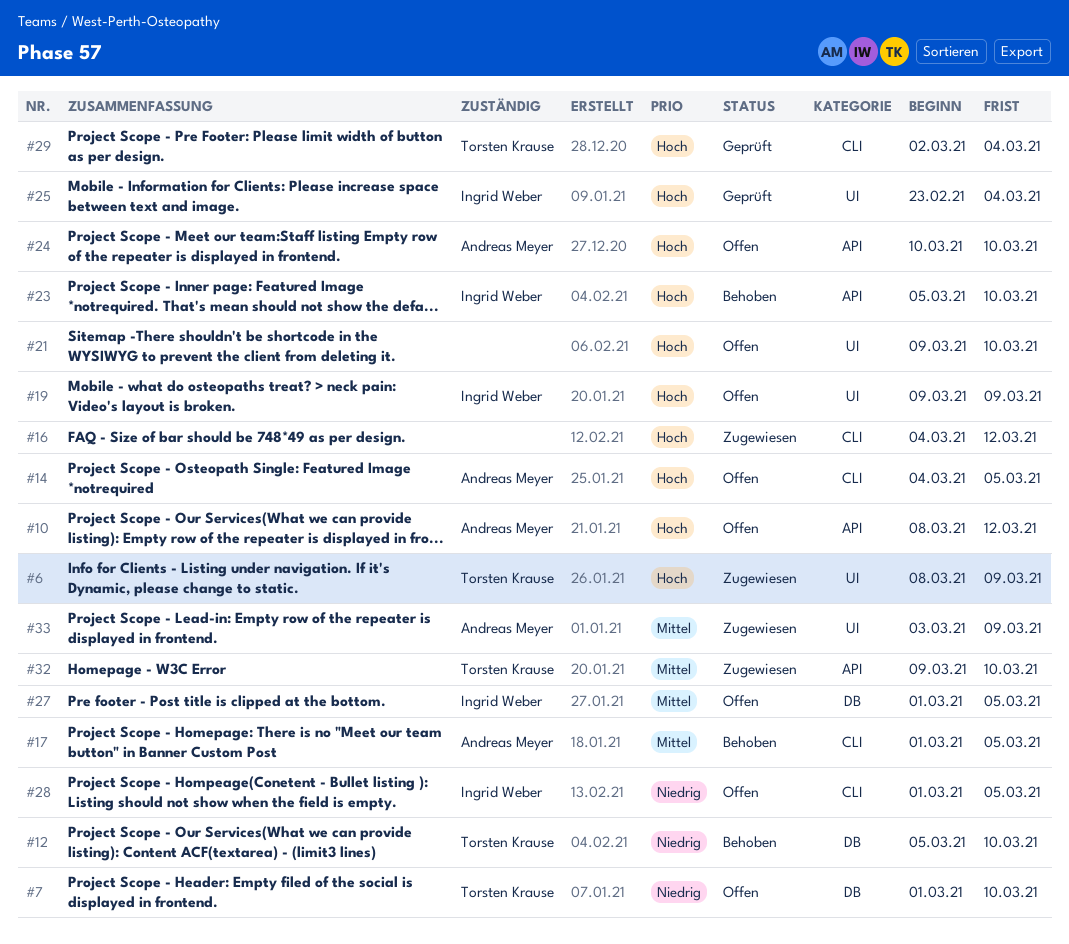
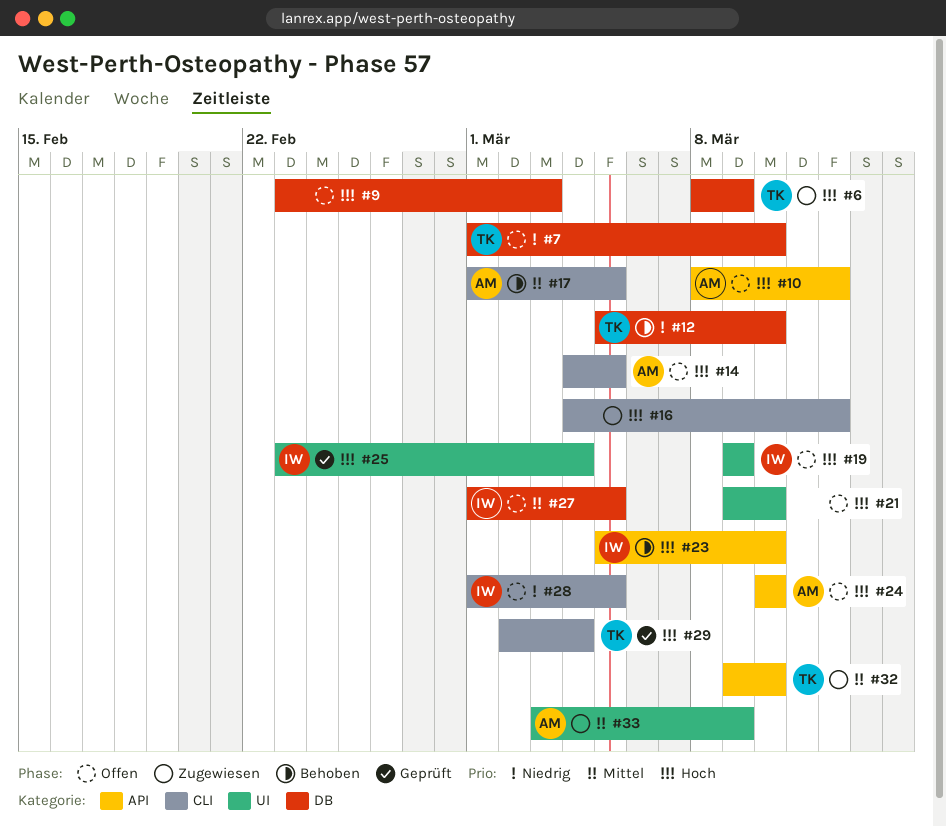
#6, label: UI -> DB
#9: none -> present

